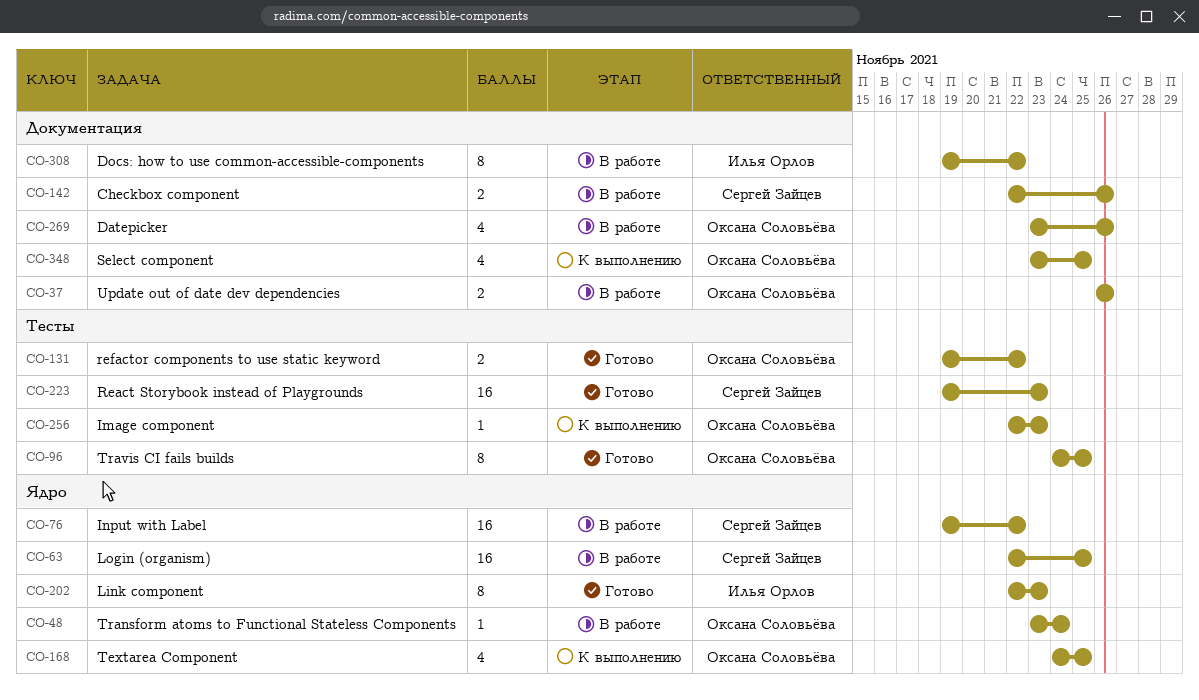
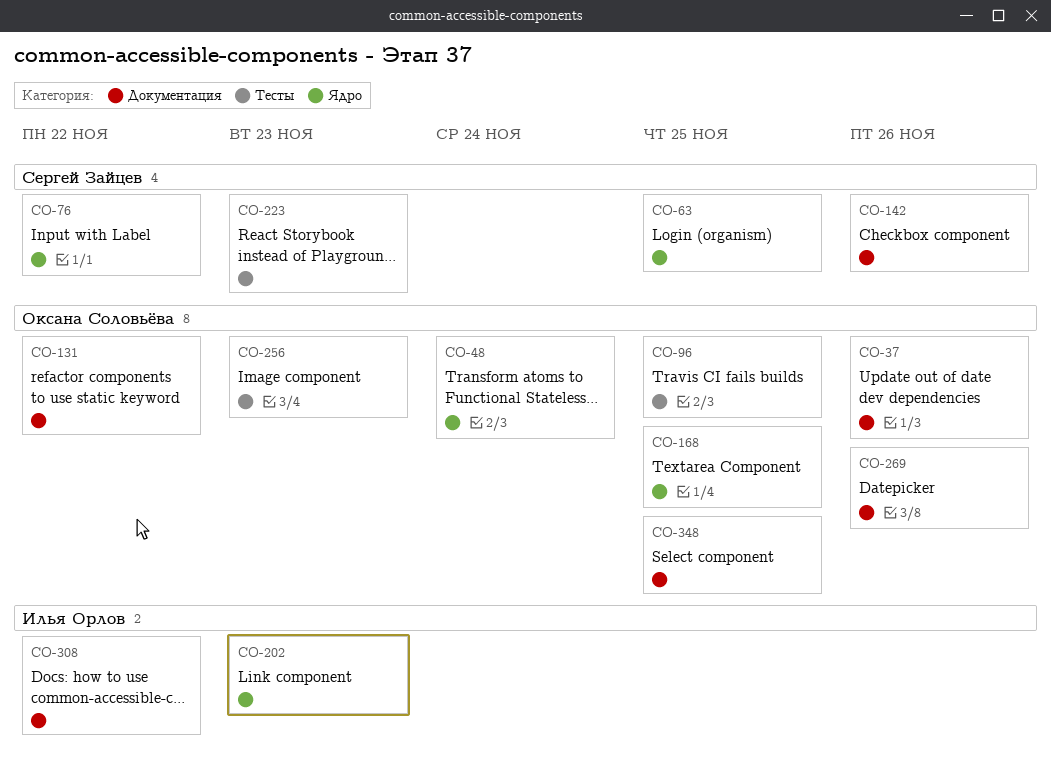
CO-131, label: Тесты -> Документация

